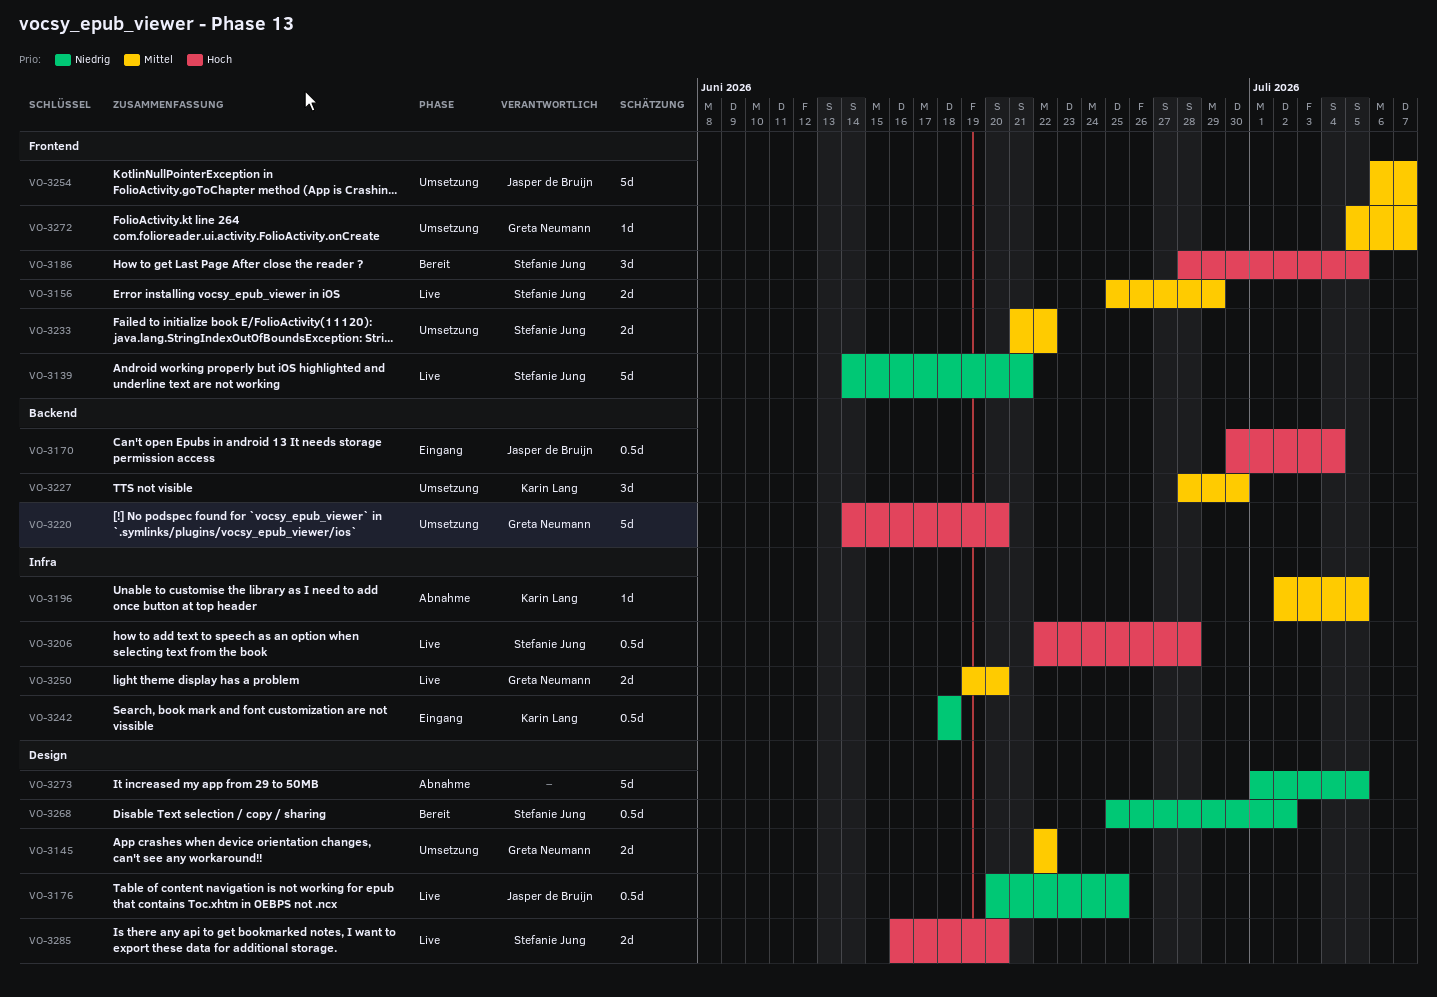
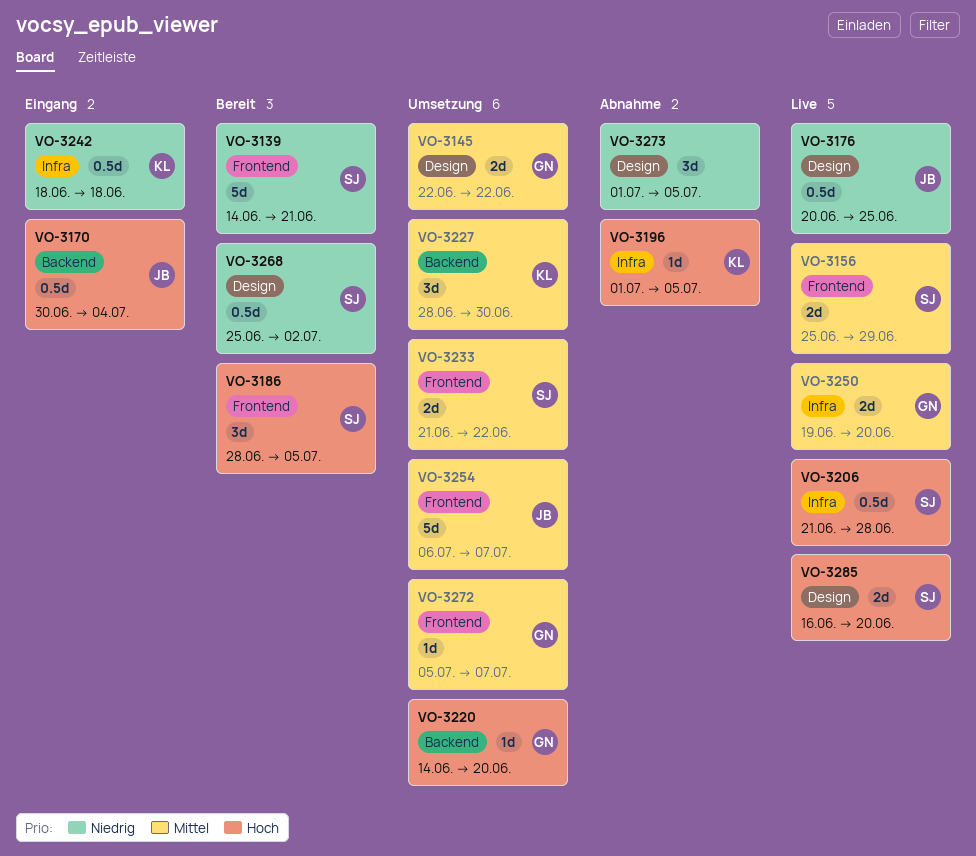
VO-3139, status: Live -> Bereit
VO-3196, priority: Mittel -> Hoch
VO-3196, start: Jul 2 -> Jul 1
VO-3206, start: Jun 22 -> Jun 21
VO-3220, estimate: 5d -> 1d
VO-3273, estimate: 5d -> 3d

